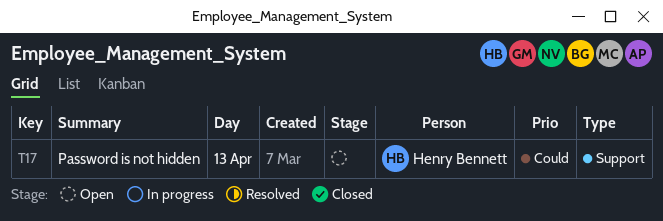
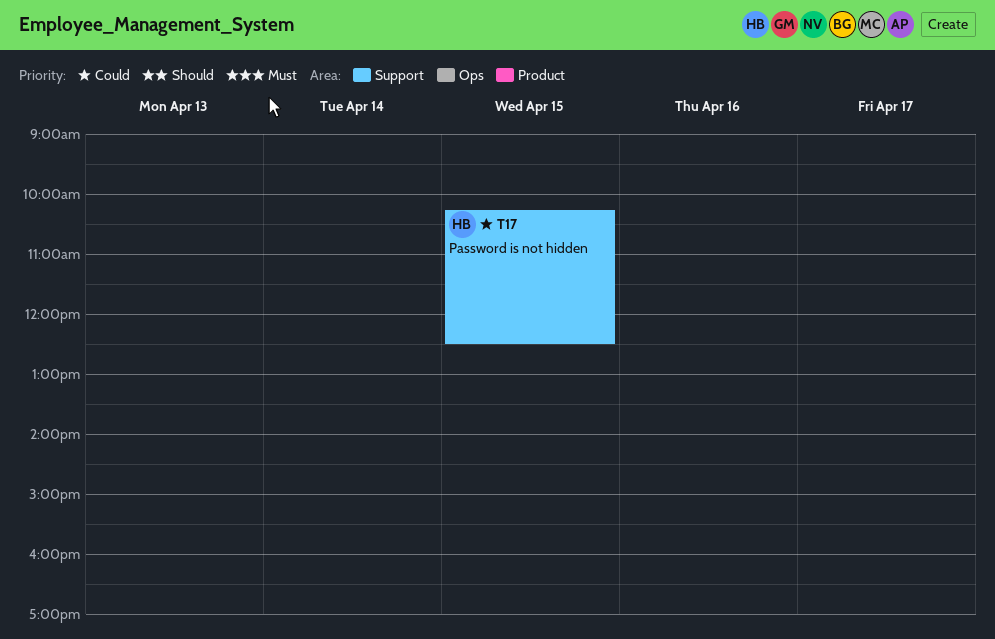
T17, day: Apr 13 -> Apr 15

